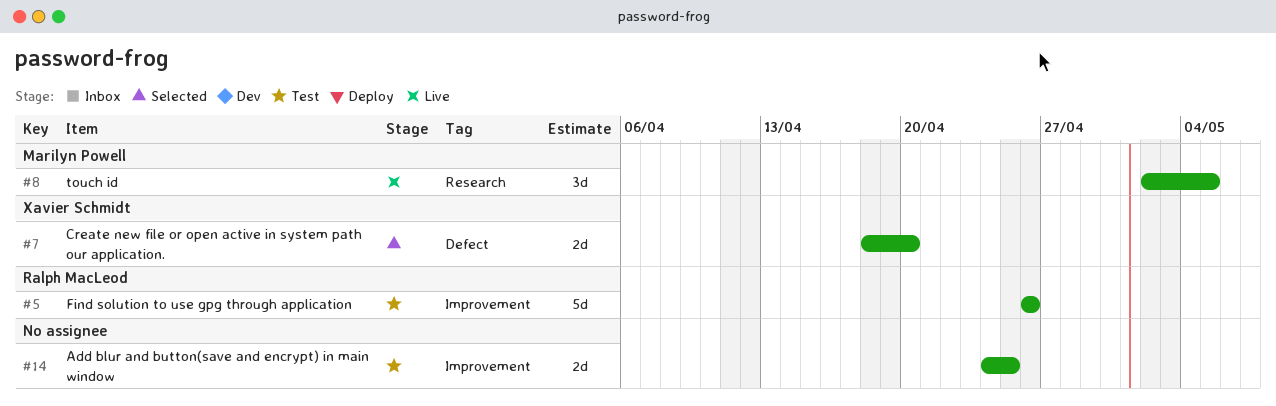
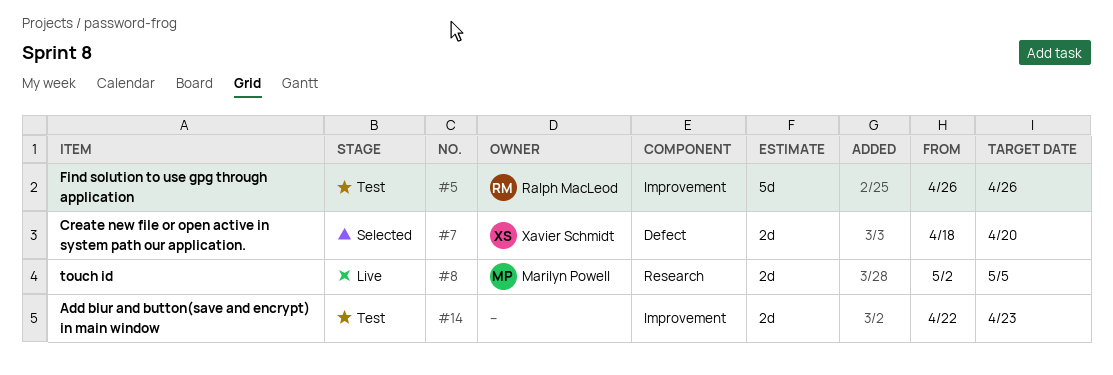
#8, estimate: 3d -> 2d
#14, start: Apr 24 -> Apr 22
#14, due: Apr 25 -> Apr 23

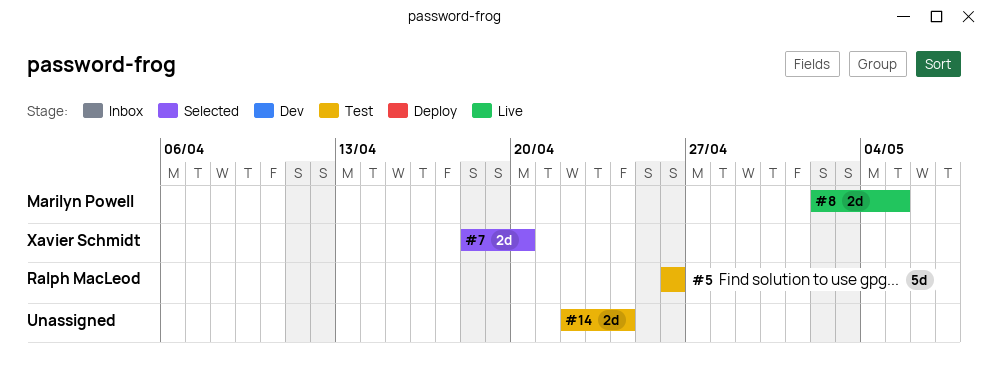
#14, due: Apr 23 -> Apr 24

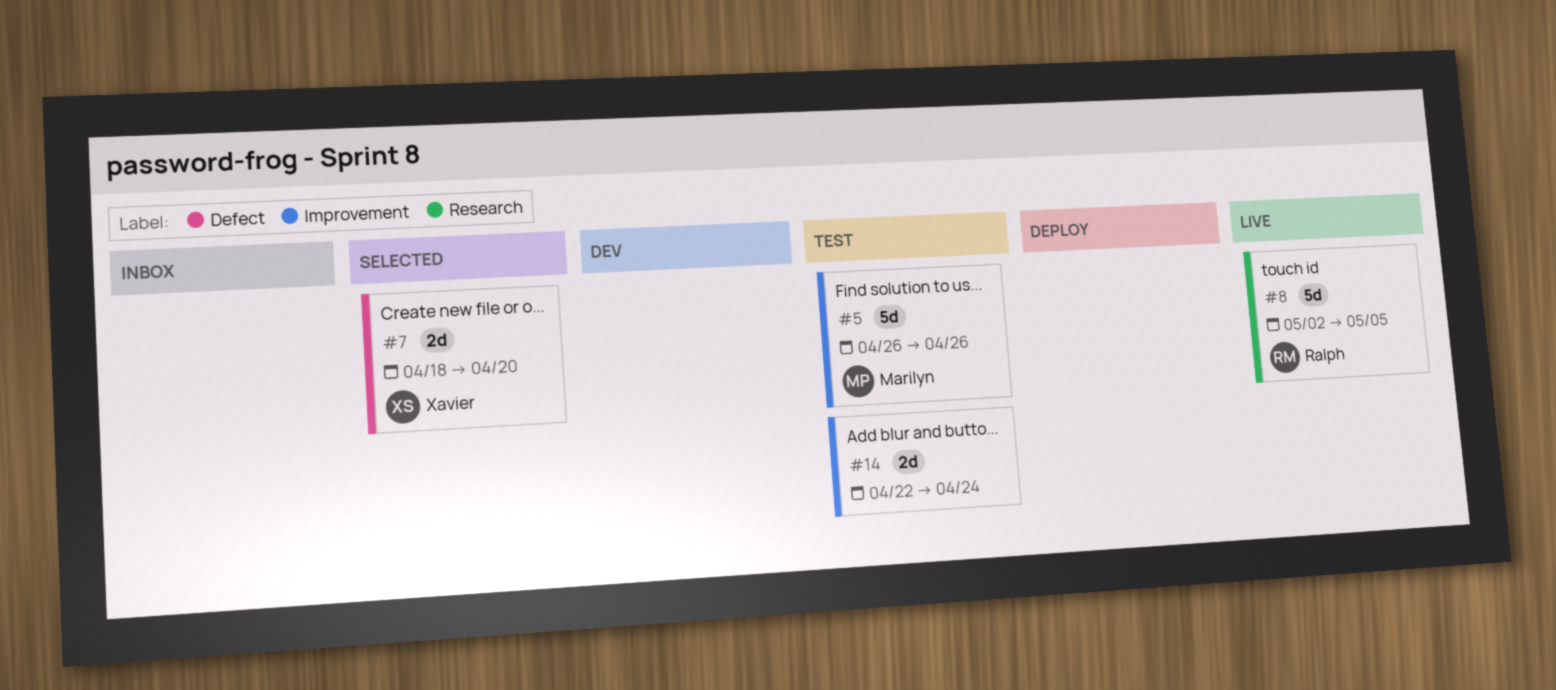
#5, owner: Ralph MacLeod -> Marilyn Powell
#8, owner: Marilyn Powell -> Ralph MacLeod
#8, estimate: 2d -> 5d

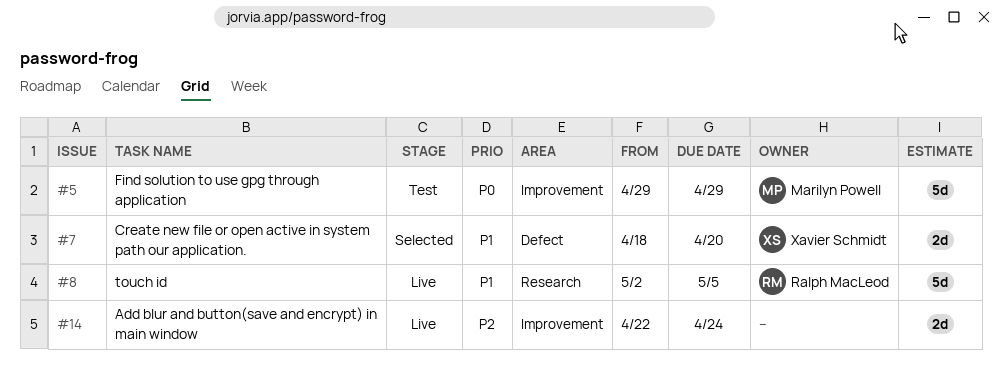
#5, start: Apr 26 -> Apr 29
#5, due: Apr 26 -> Apr 29
#14, status: Test -> Live

